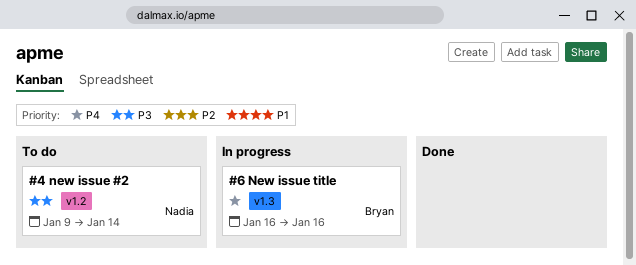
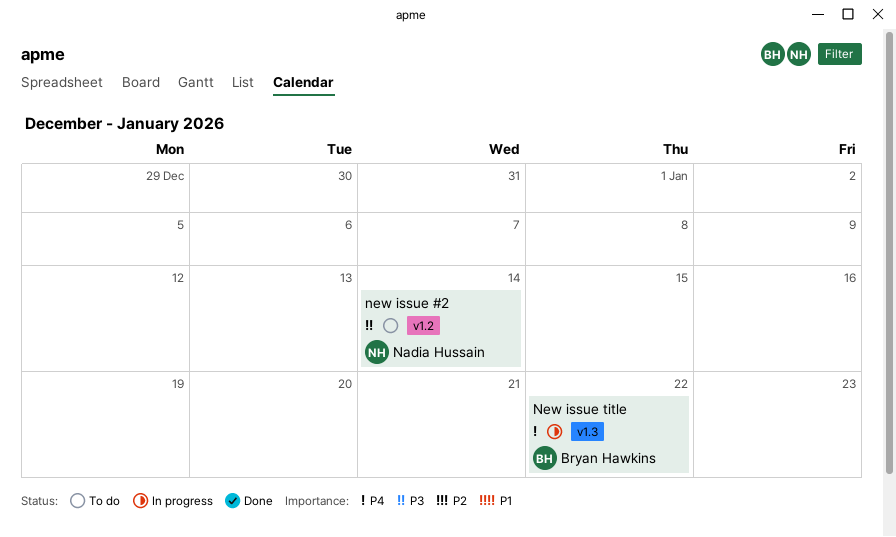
New issue title, due: Jan 16 -> Jan 22

